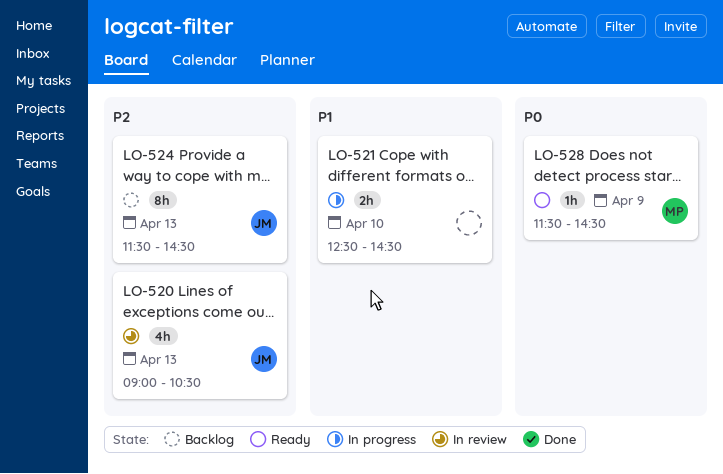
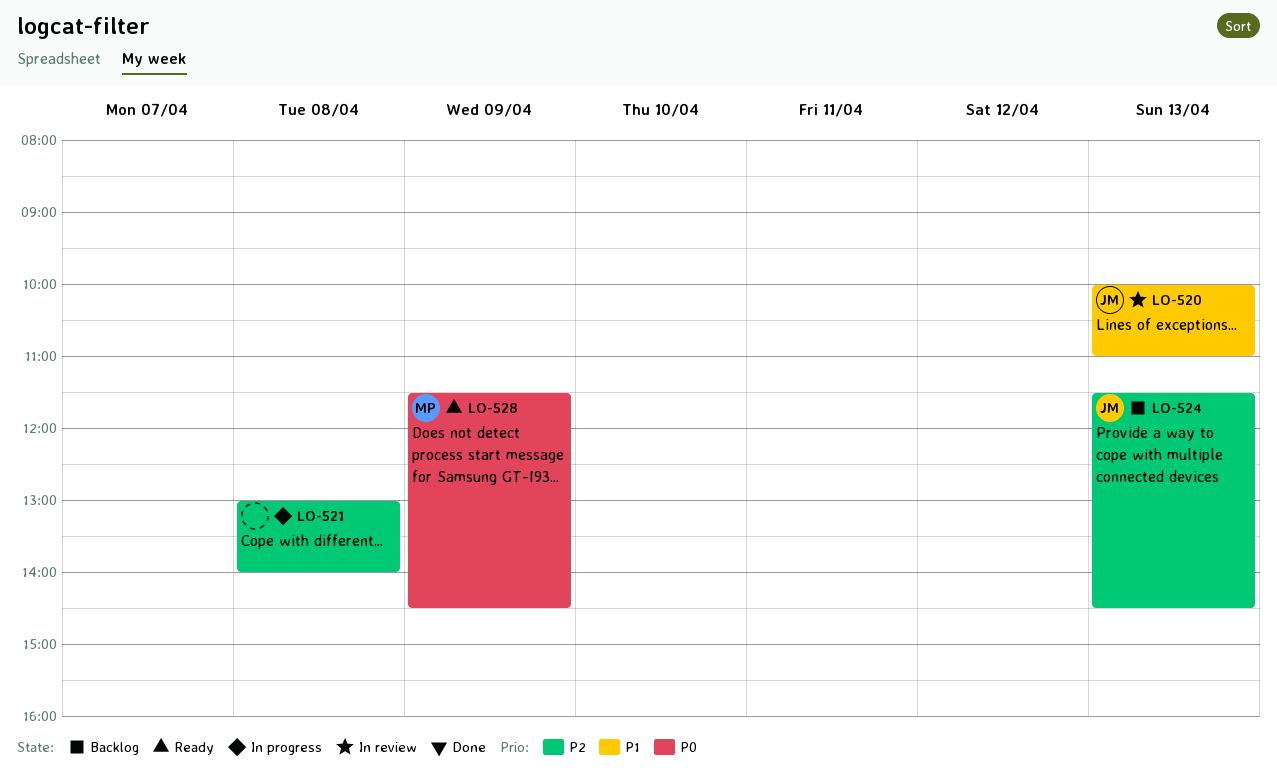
LO-520, priority: P2 -> P1
LO-520, begins: 09:00 -> 10:00
LO-520, ends: 10:30 -> 11:00
LO-521, priority: P1 -> P2
LO-521, day: Apr 10 -> Apr 8
LO-521, begins: 12:30 -> 13:00
LO-521, ends: 14:30 -> 14:00

